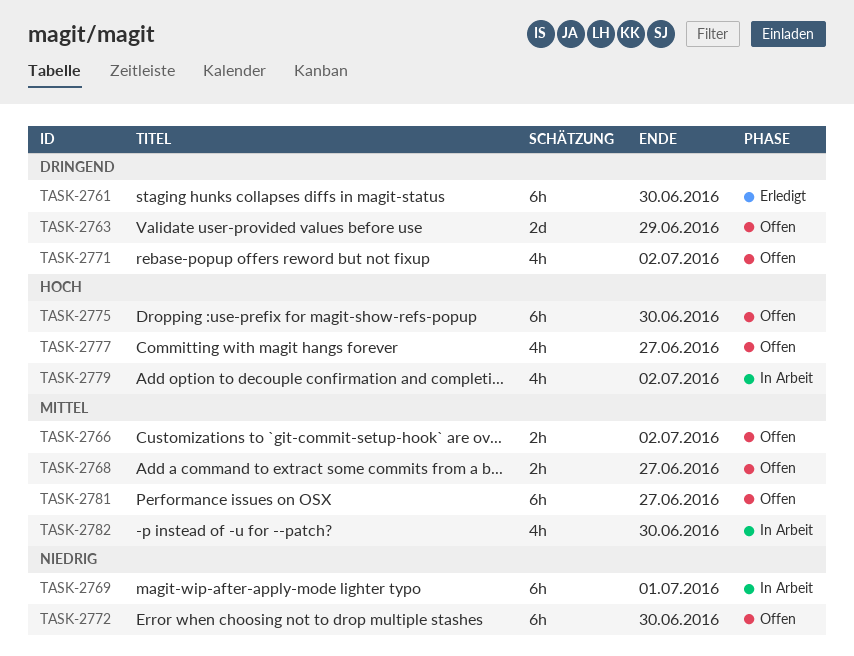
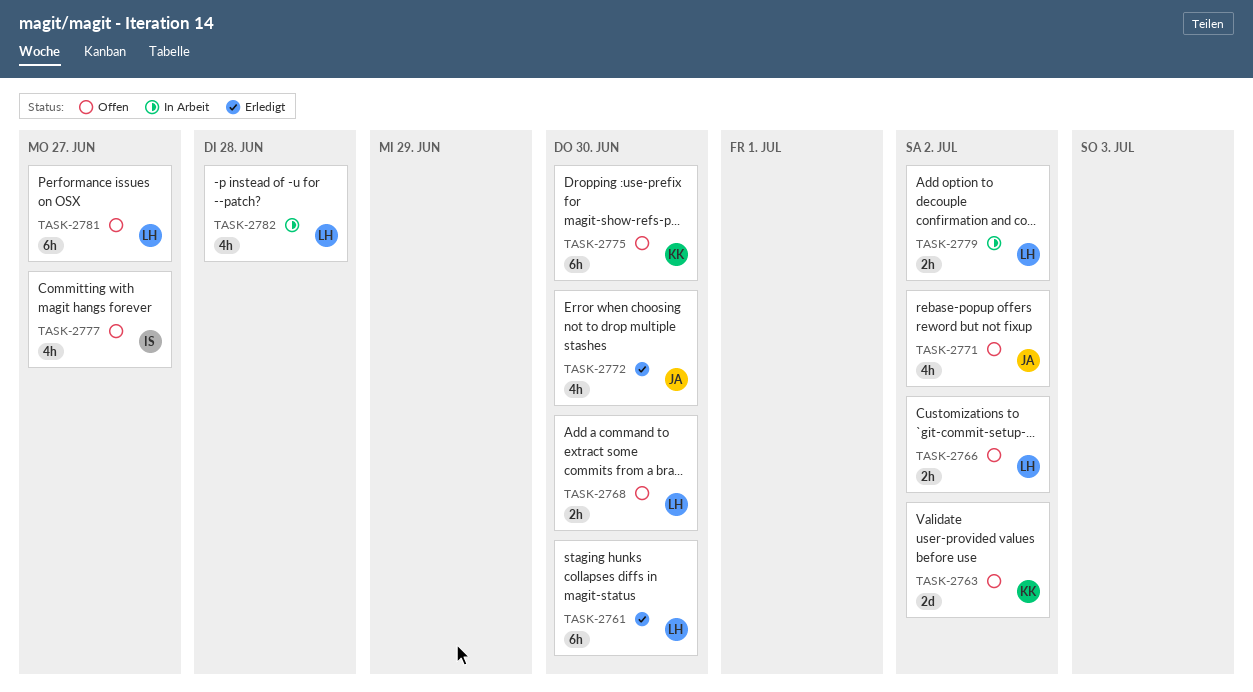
TASK-2763, due: Jun 29 -> Jul 2
TASK-2768, due: Jun 27 -> Jun 30
TASK-2769: present -> none
TASK-2772, status: Offen -> Erledigt
TASK-2772, estimate: 6h -> 4h
TASK-2779, estimate: 4h -> 2h
TASK-2782, due: Jun 30 -> Jun 28

